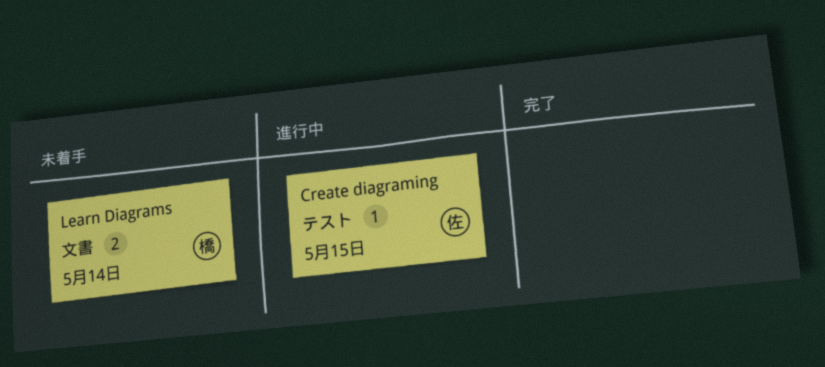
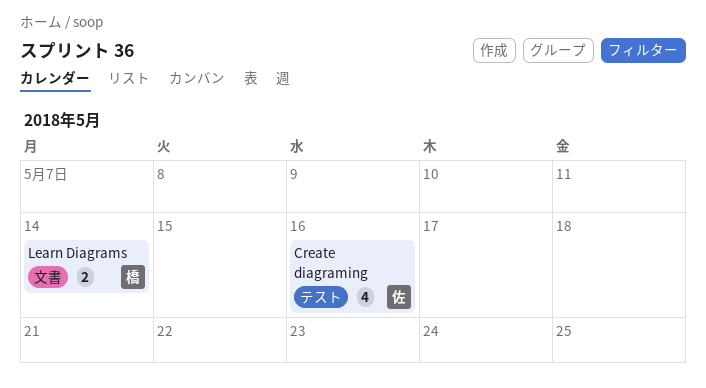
Create diagraming, estimate: 1 -> 4
Create diagraming, due: May 15 -> May 16

